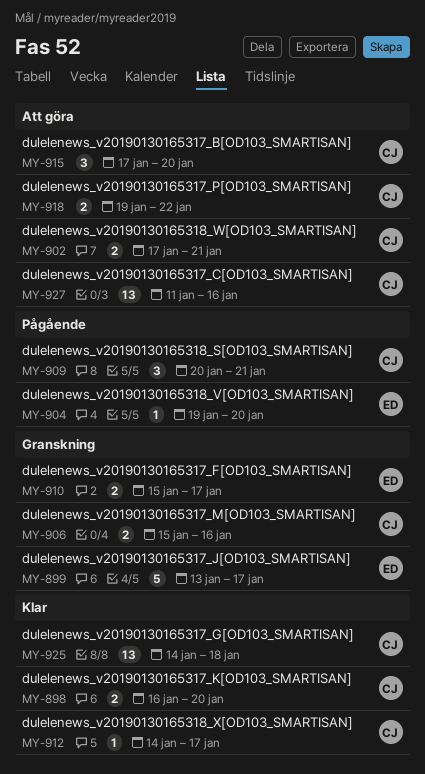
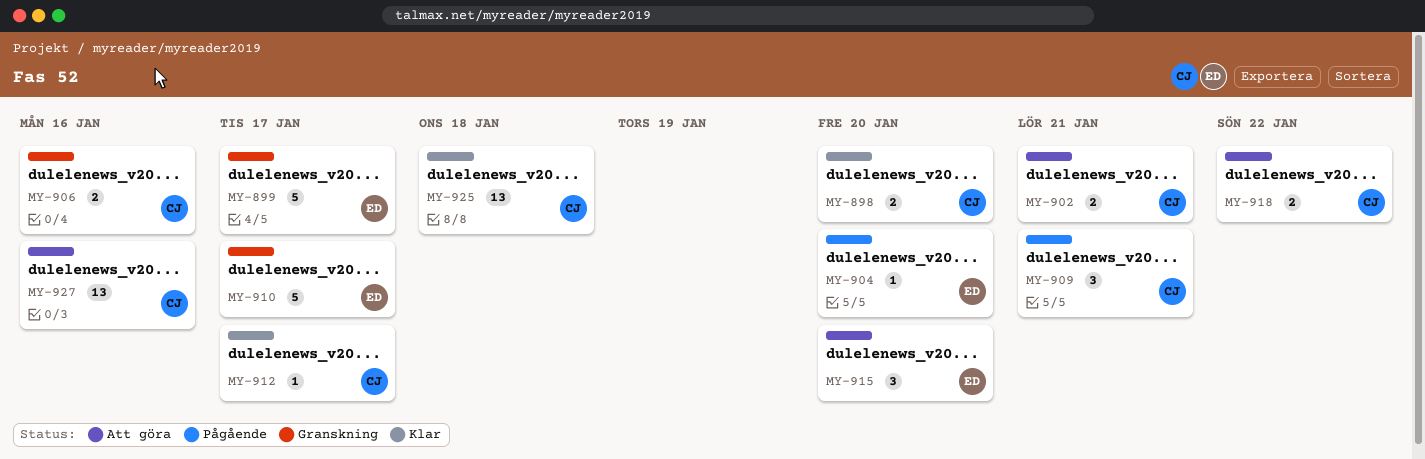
MY-910, estimate: 2 -> 5
MY-915, owner: CJ -> ED

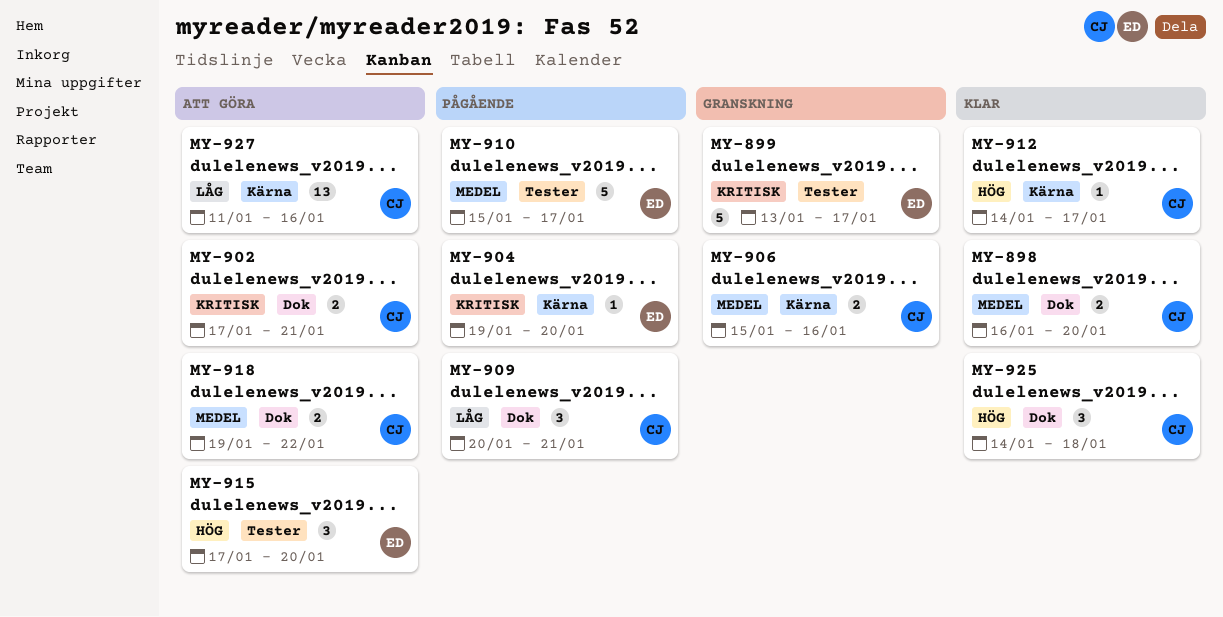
MY-910, status: Granskning -> Pågående
MY-925, estimate: 13 -> 3

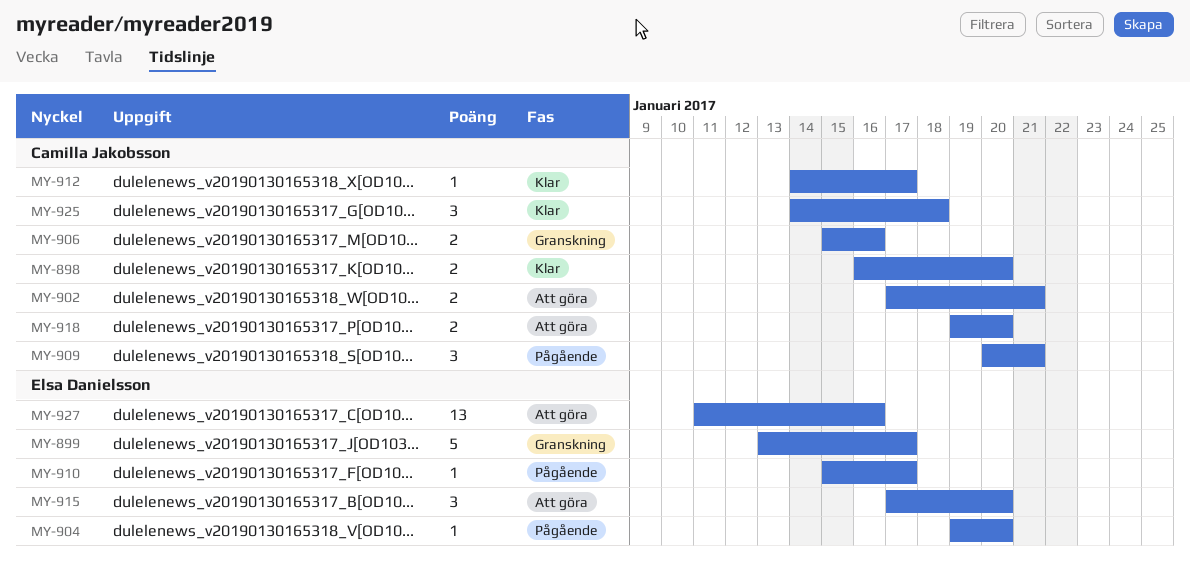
MY-910, estimate: 5 -> 1
MY-918, due: Jan 22 -> Jan 20
MY-927, owner: Camilla Jakobsson -> Elsa Danielsson

